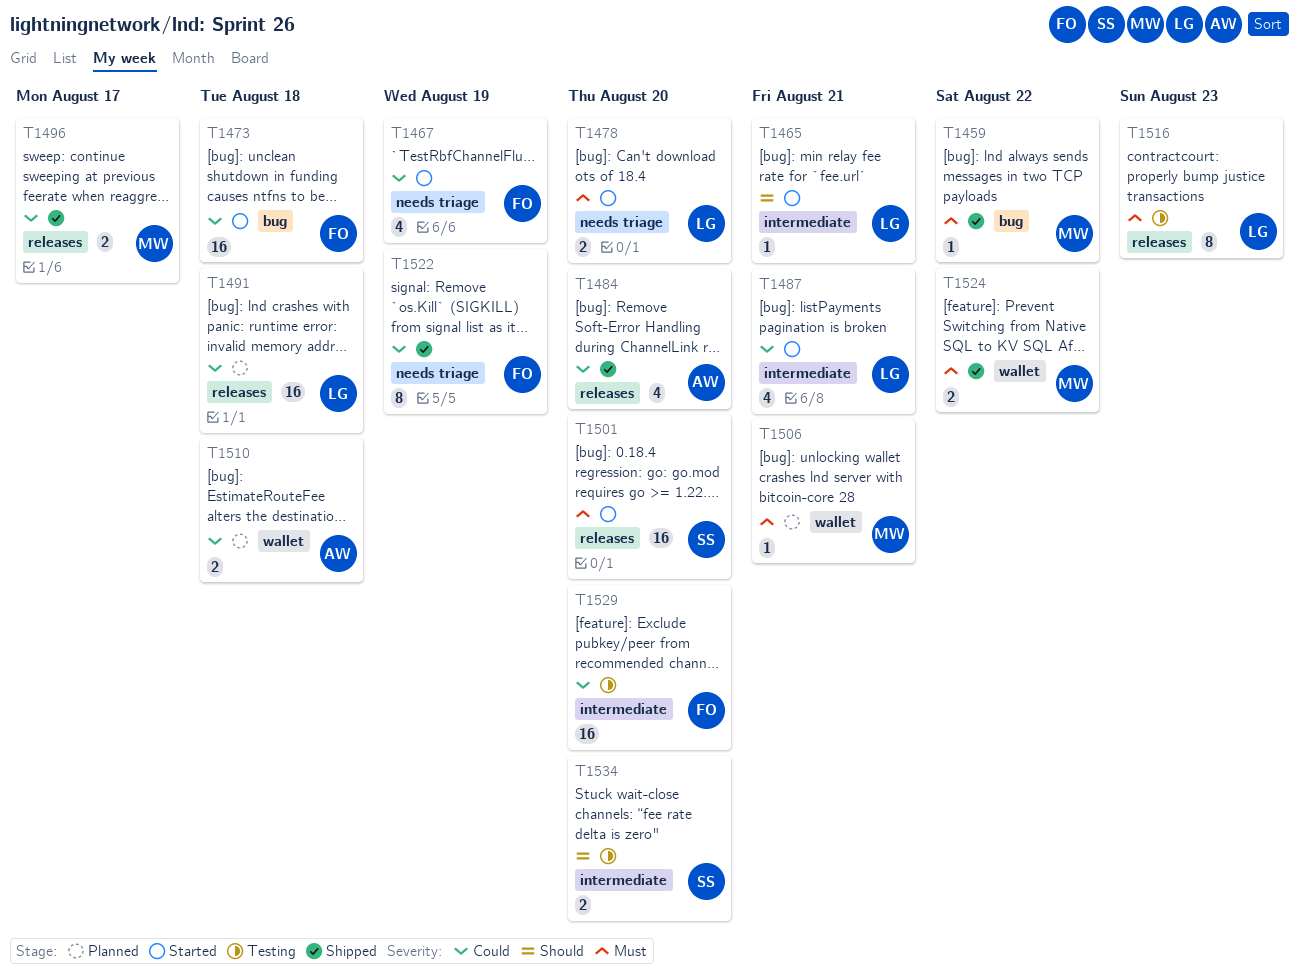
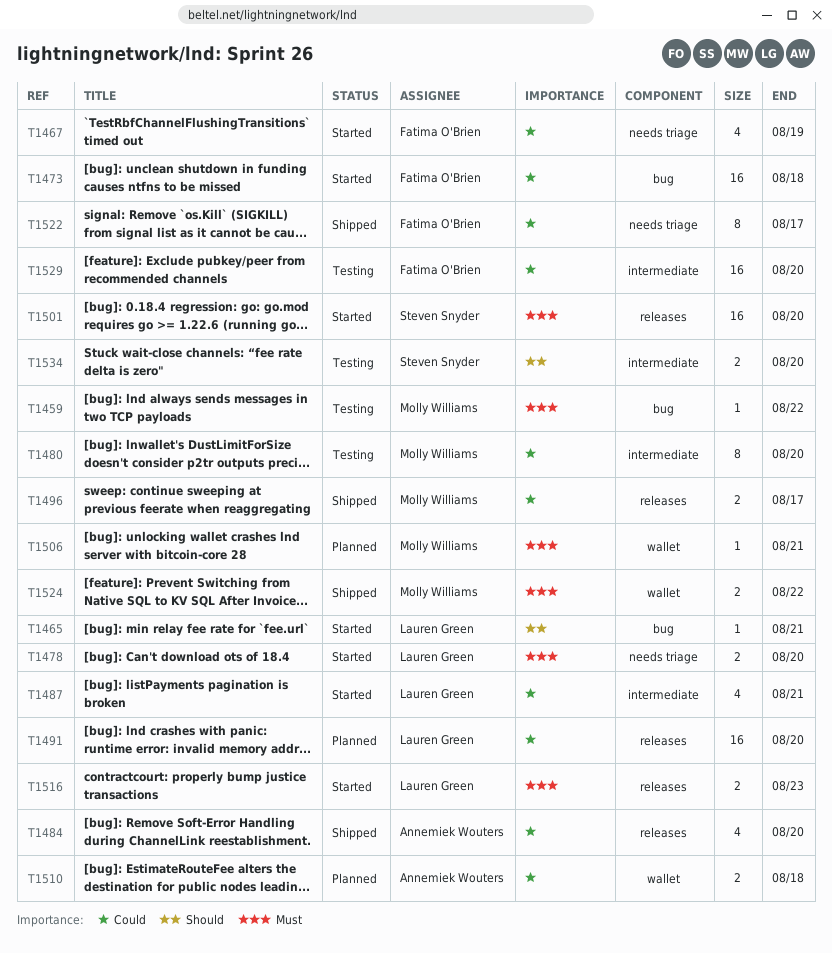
T1459, status: Shipped -> Testing
T1465, label: intermediate -> bug
T1480: none -> present
T1491, due: Aug 18 -> Aug 20
T1516, status: Testing -> Started
T1516, estimate: 8 -> 2
T1522, due: Aug 19 -> Aug 17

